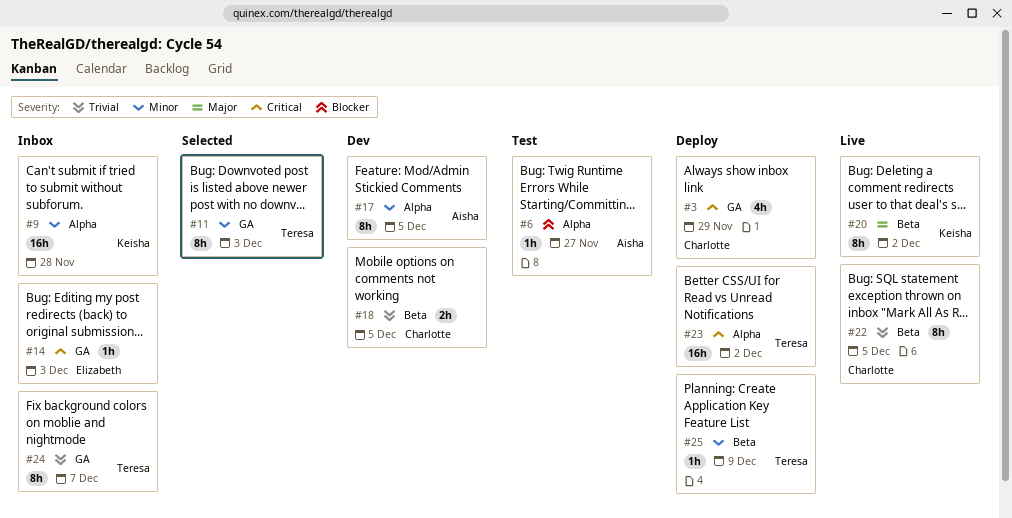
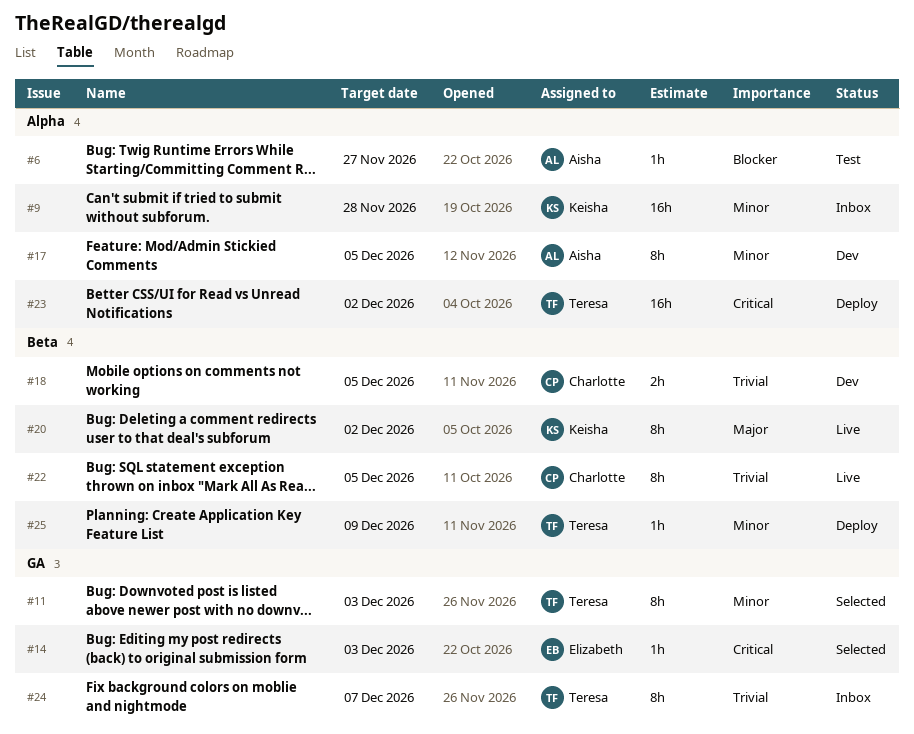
#3: present -> none
#14, status: Inbox -> Selected

